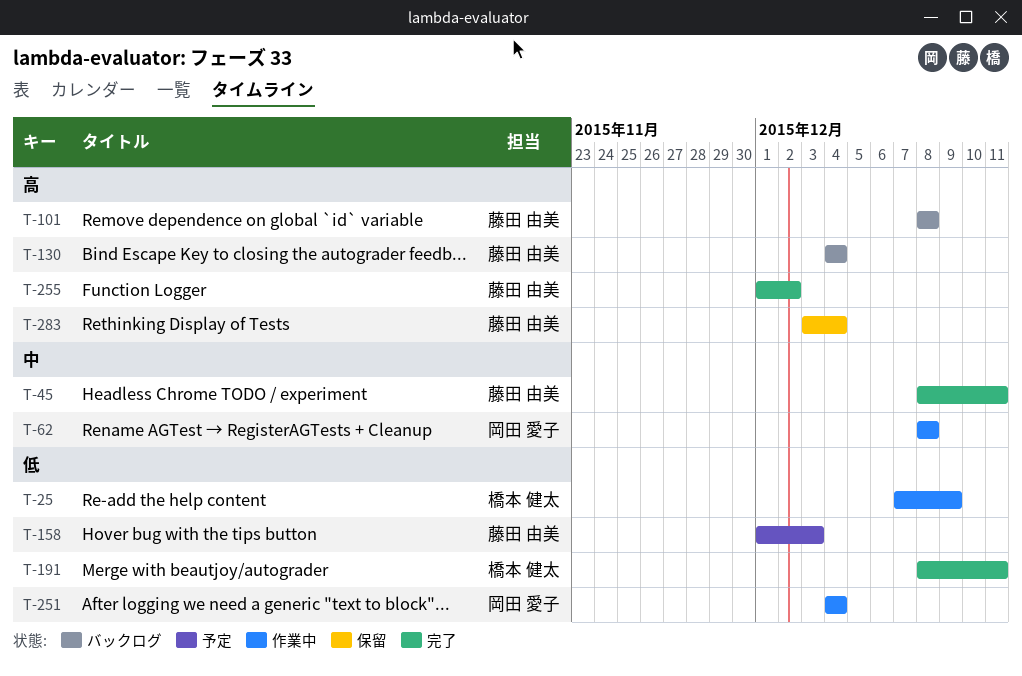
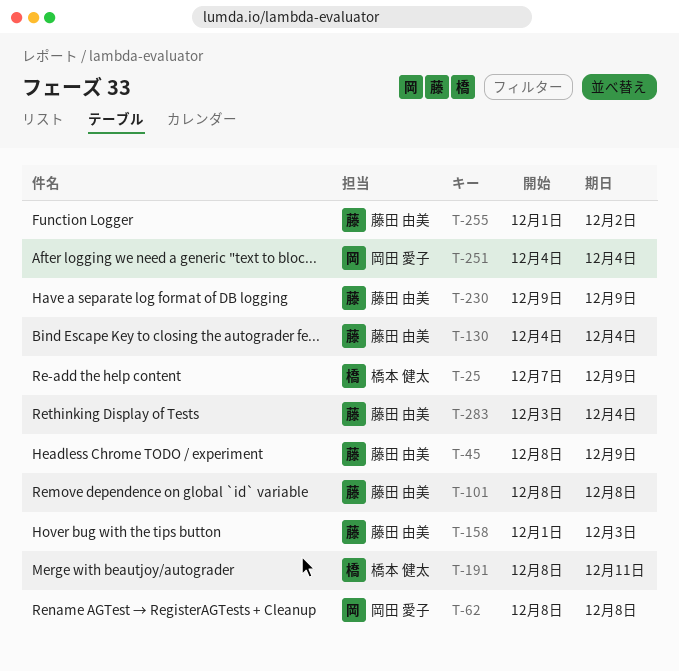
T-45, due: Dec 11 -> Dec 9
T-230: none -> present

